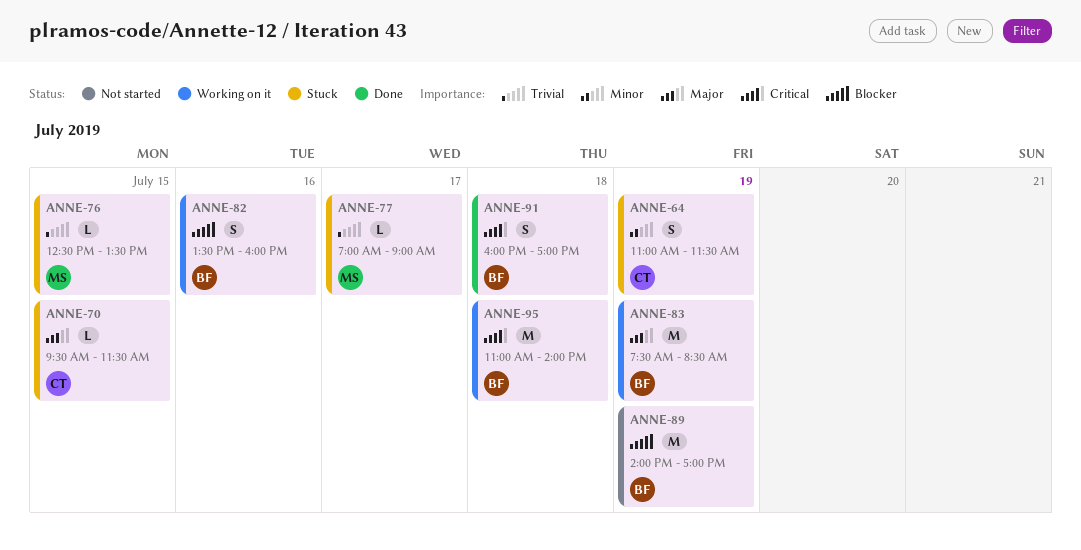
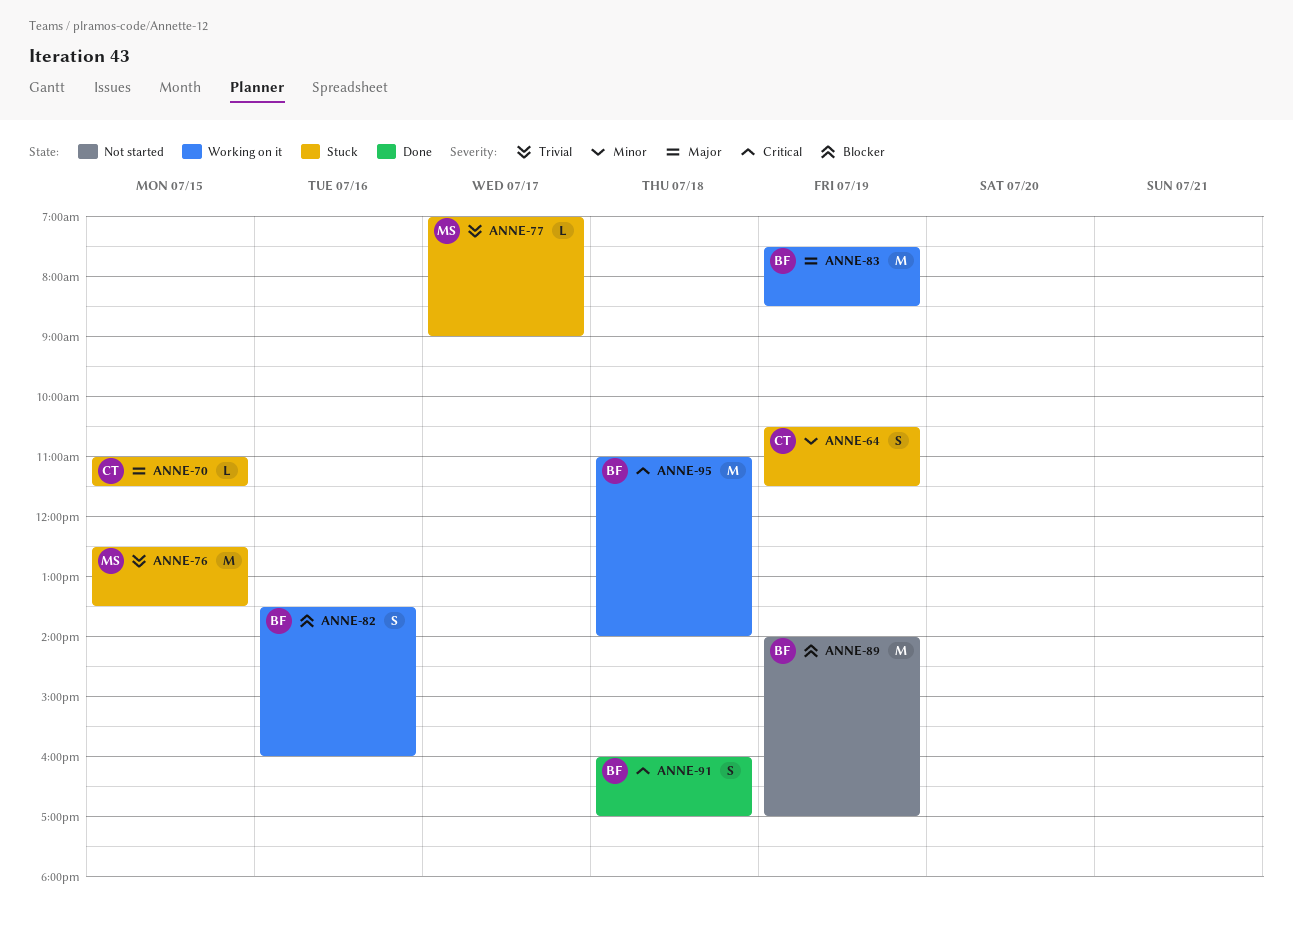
ANNE-64, begins: 11:00 -> 10:30
ANNE-70, begins: 09:30 -> 11:00
ANNE-76, estimate: L -> M

